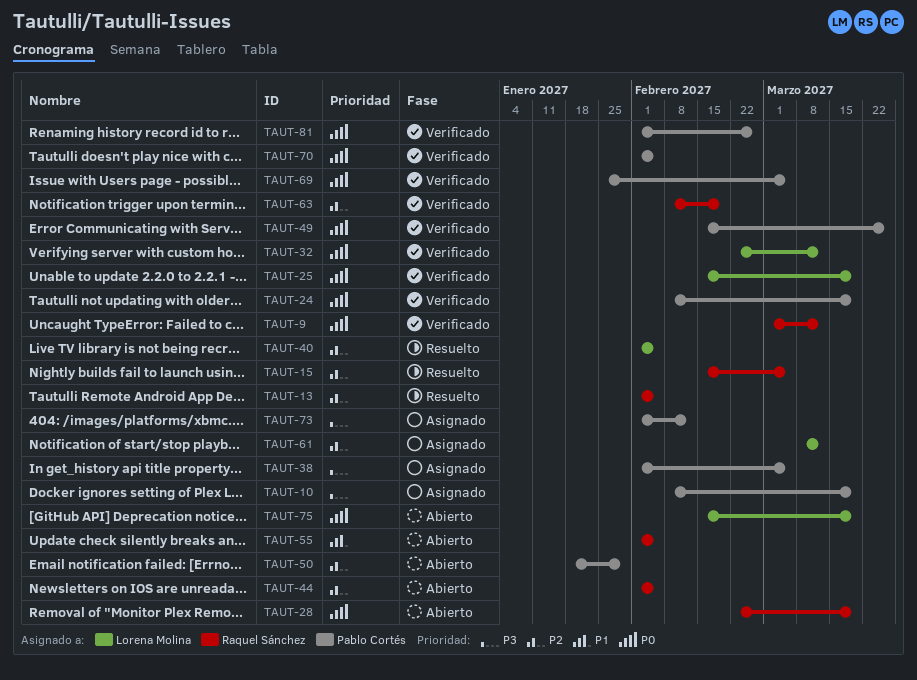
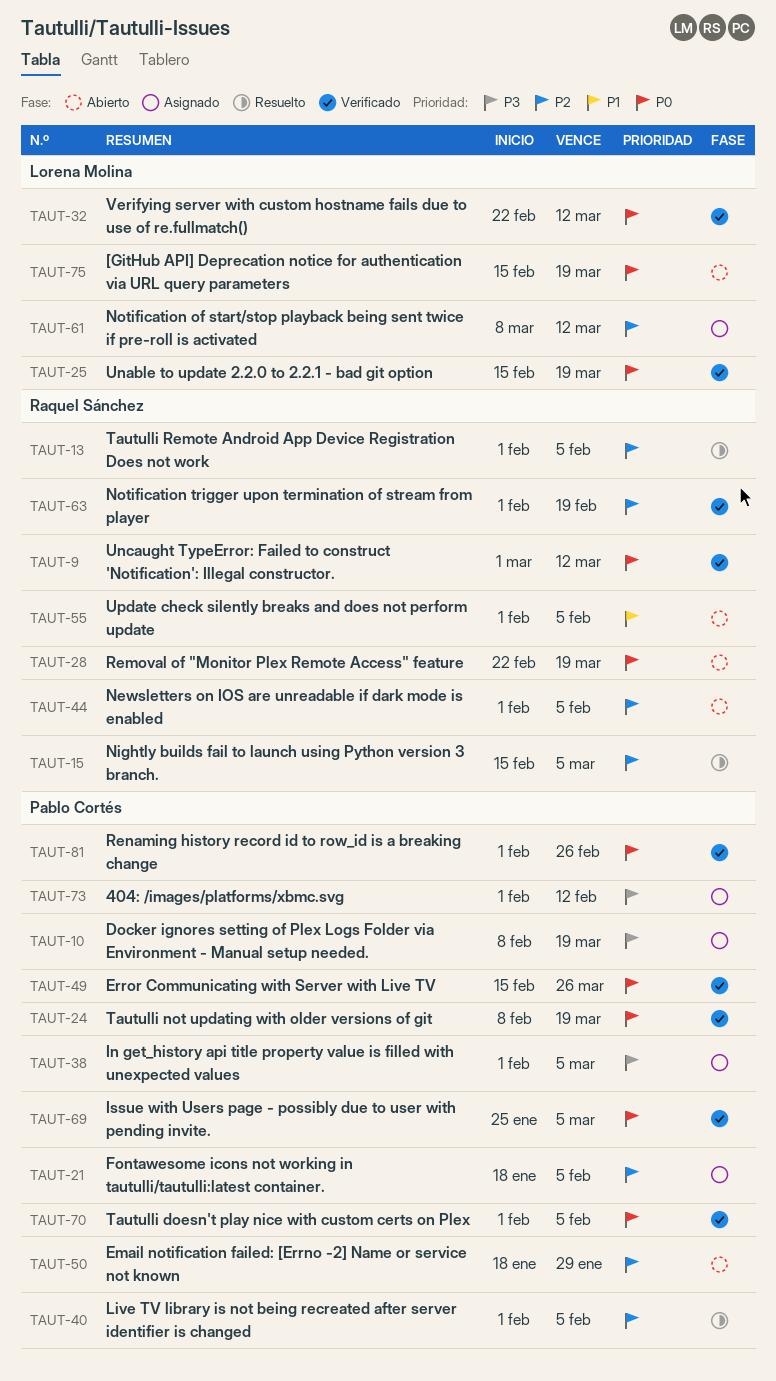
TAUT-21: none -> present
TAUT-40, owner: Lorena Molina -> Pablo Cortés
TAUT-63, start: Feb 8 -> Feb 1

